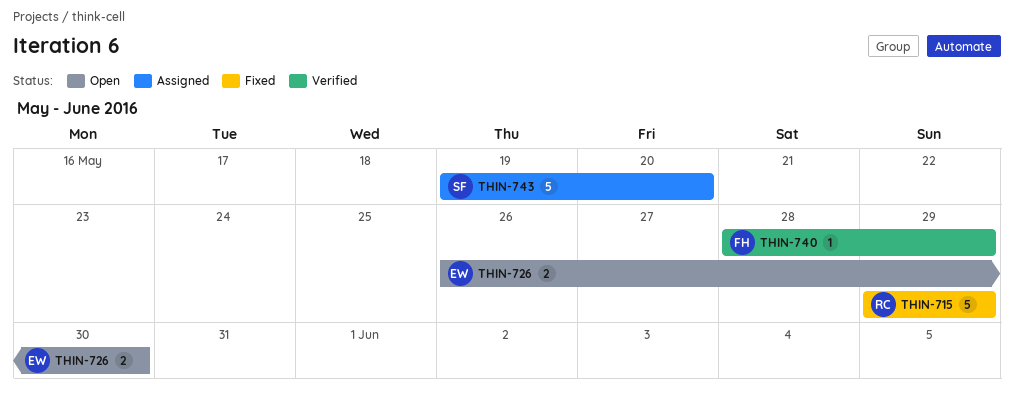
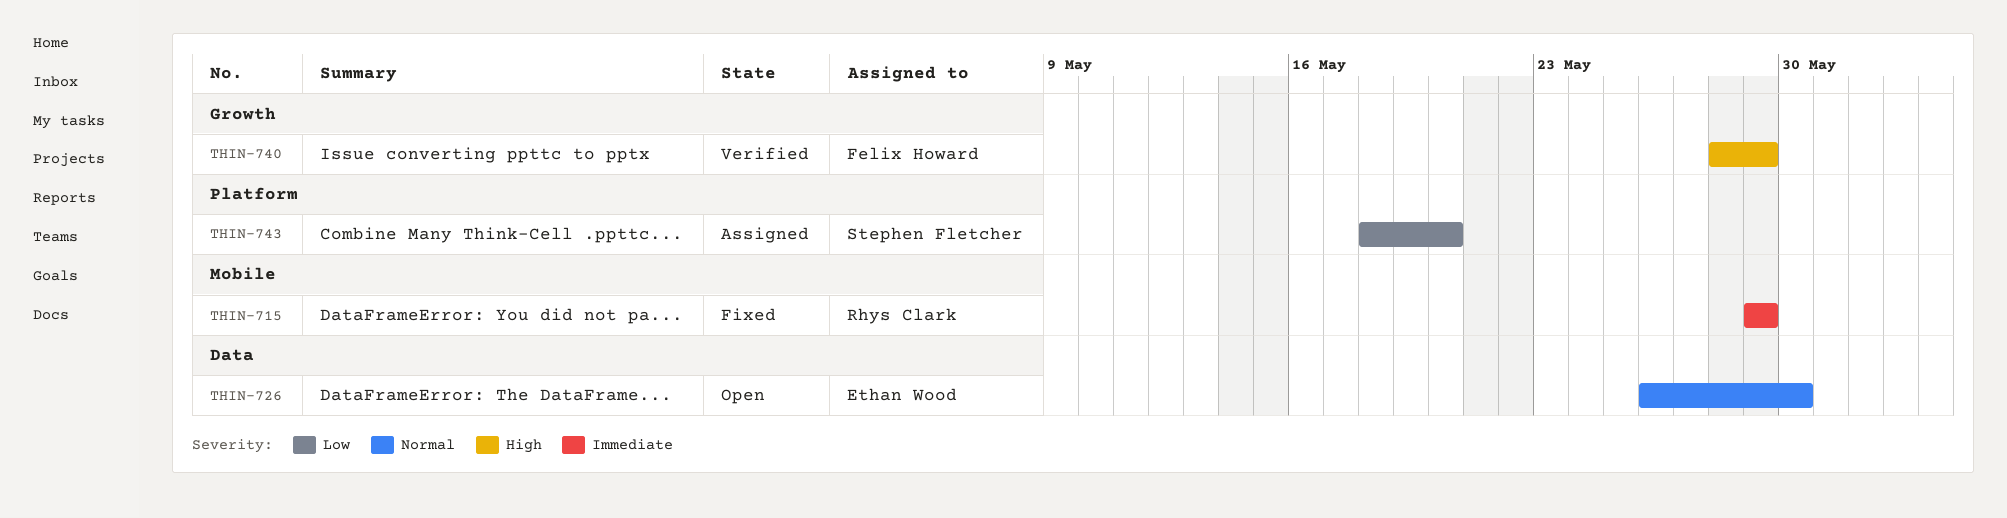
THIN-743, start: May 19 -> May 18

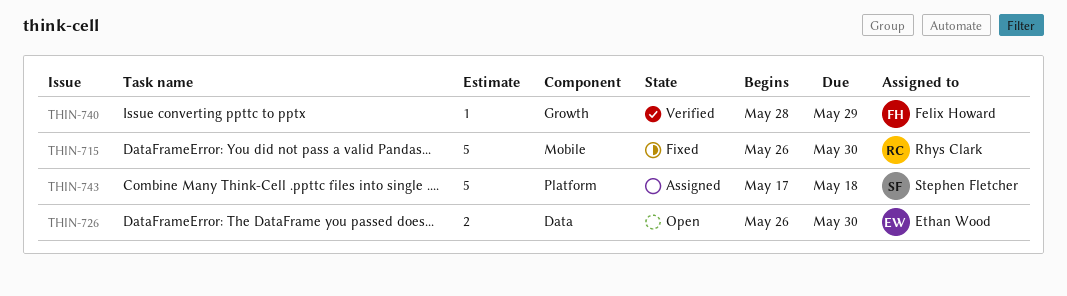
THIN-715, start: May 29 -> May 26
THIN-715, due: May 29 -> May 30
THIN-743, start: May 18 -> May 17
THIN-743, due: May 20 -> May 18

